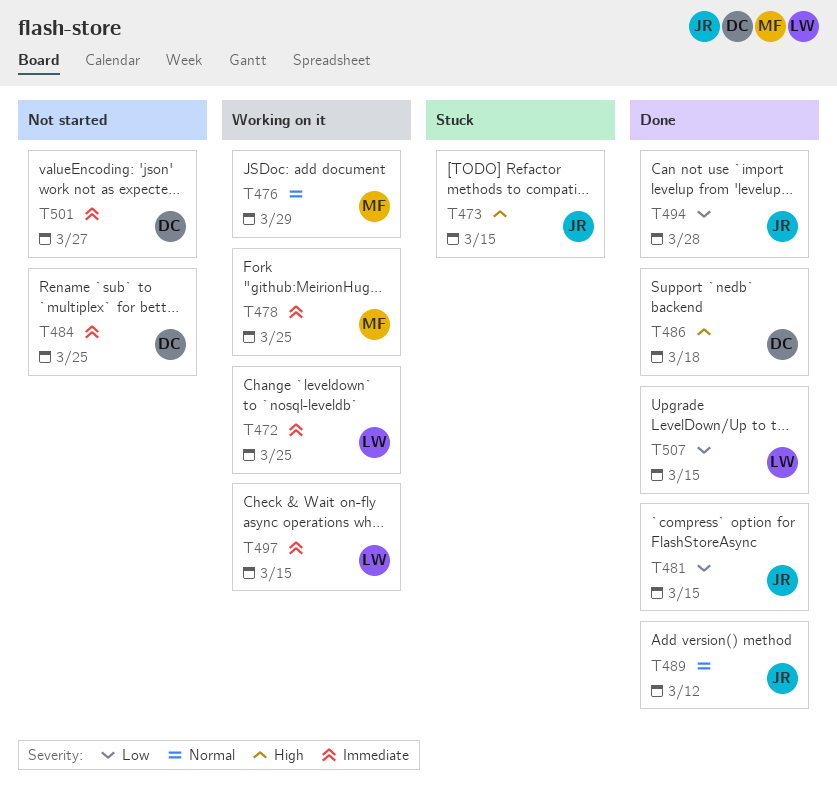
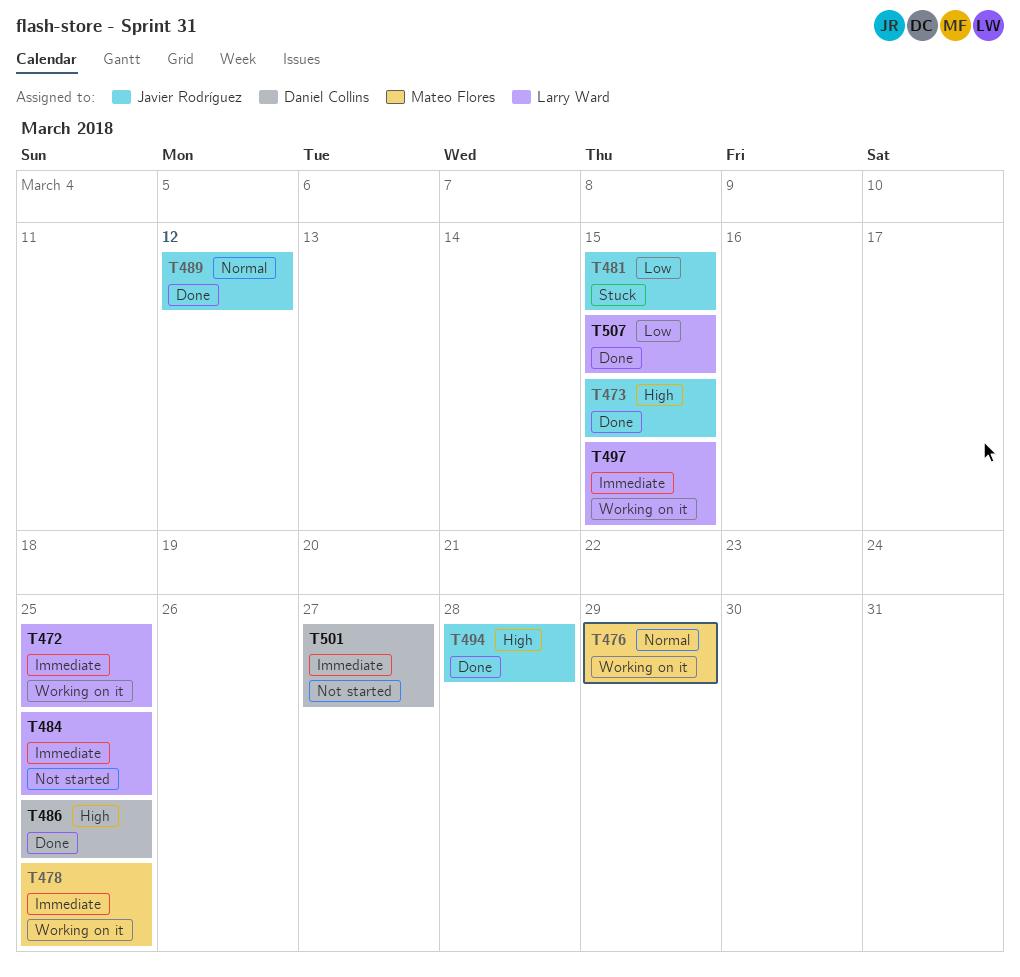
T473, status: Stuck -> Done
T481, status: Done -> Stuck
T484, owner: Daniel Collins -> Larry Ward
T486, due: Mar 18 -> Mar 25
T494, priority: Low -> High

